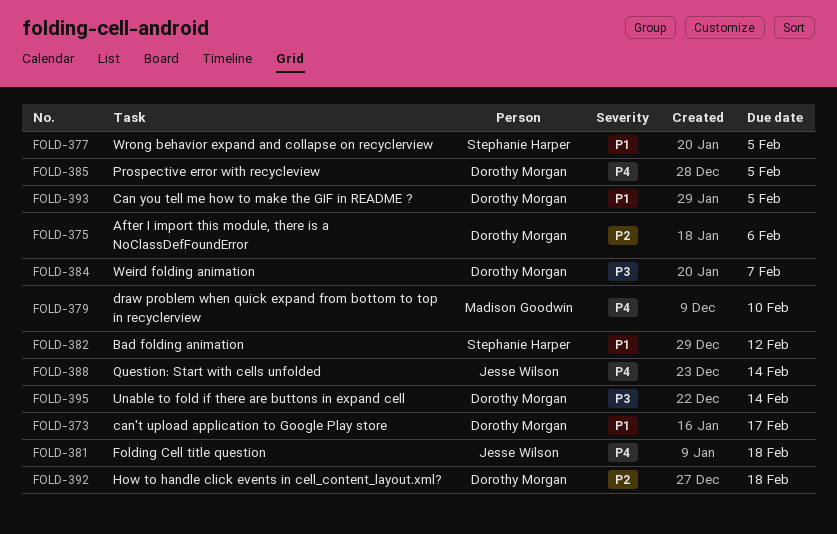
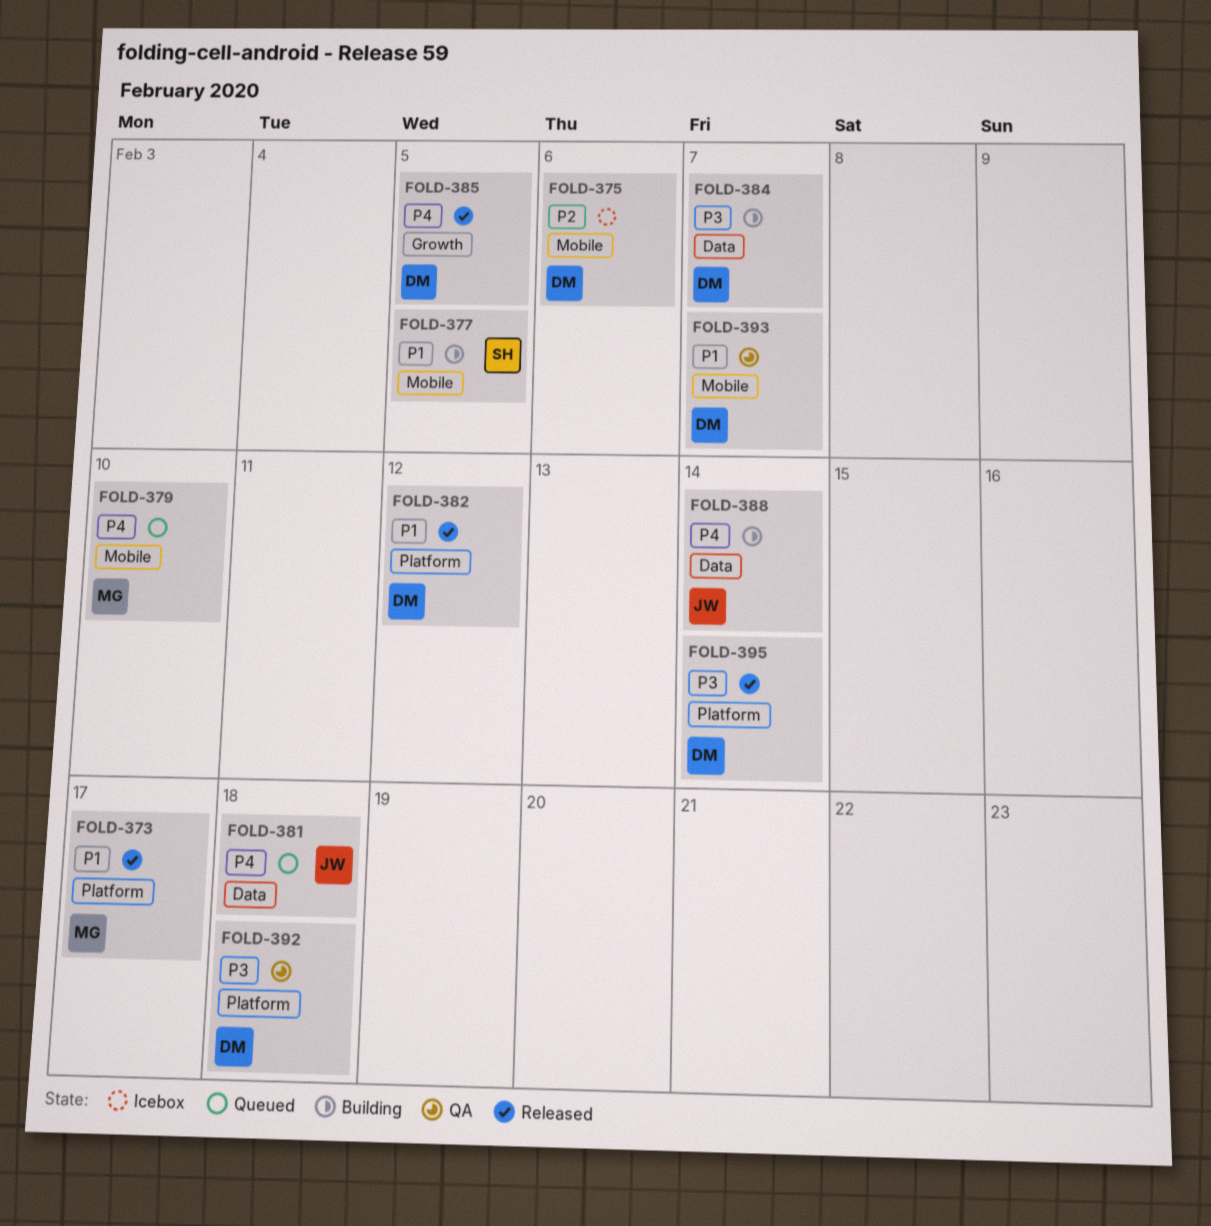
FOLD-373, owner: Dorothy Morgan -> Madison Goodwin
FOLD-382, owner: Stephanie Harper -> Dorothy Morgan
FOLD-392, priority: P2 -> P3
FOLD-393, due: Feb 5 -> Feb 7

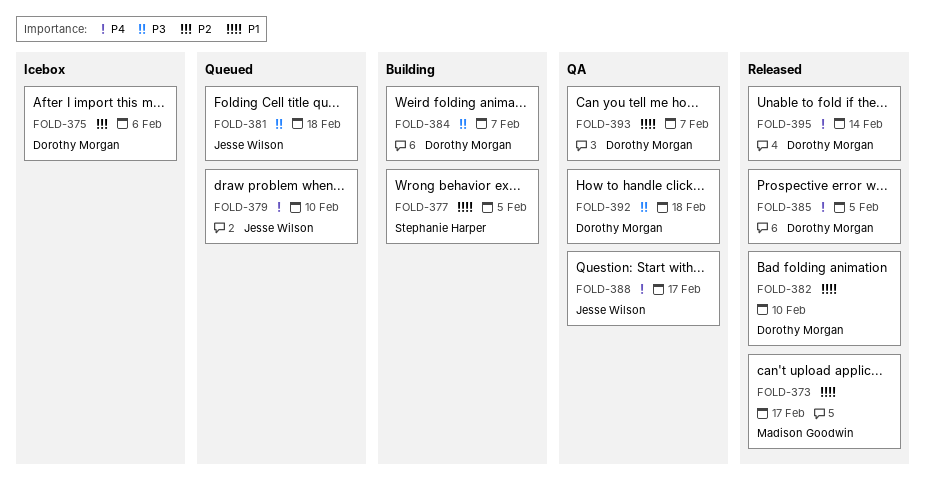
FOLD-379, owner: Madison Goodwin -> Jesse Wilson
FOLD-381, priority: P4 -> P3
FOLD-382, due: Feb 12 -> Feb 10
FOLD-388, status: Building -> QA
FOLD-388, due: Feb 14 -> Feb 17
FOLD-395, priority: P3 -> P4

